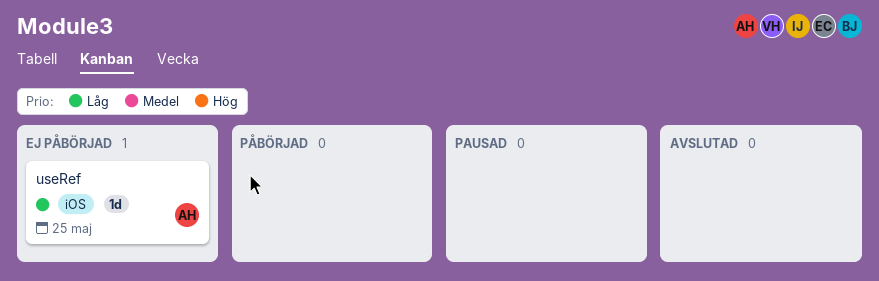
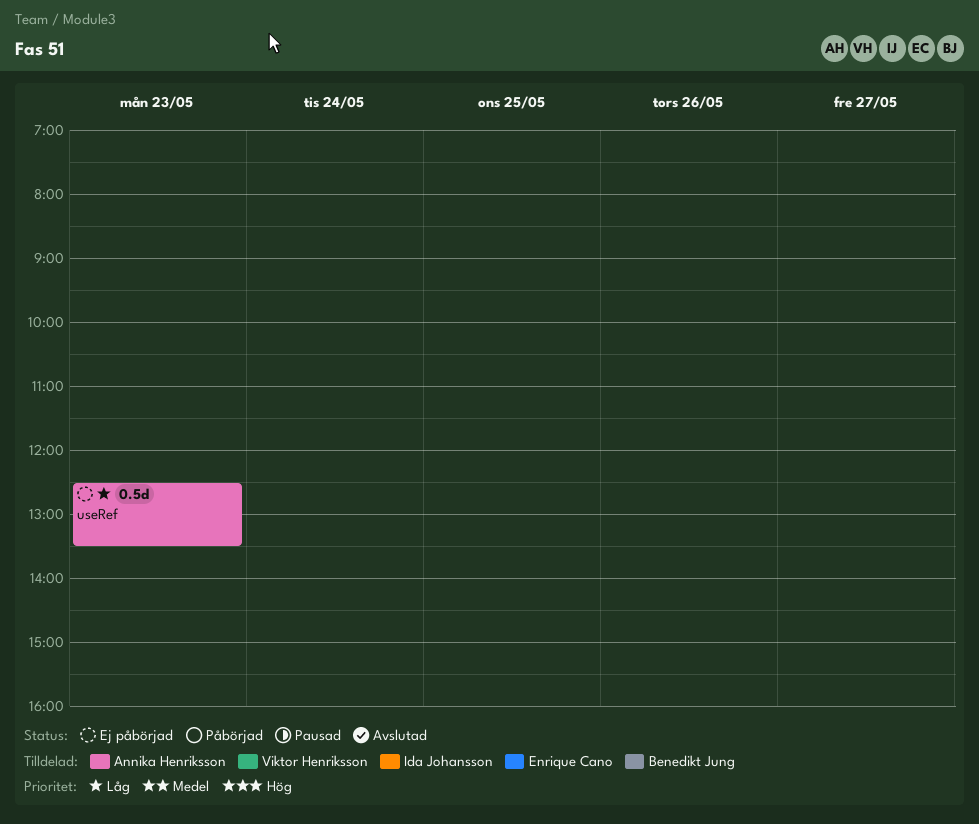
useRef, estimate: 1d -> 0.5d
useRef, day: May 25 -> May 23

